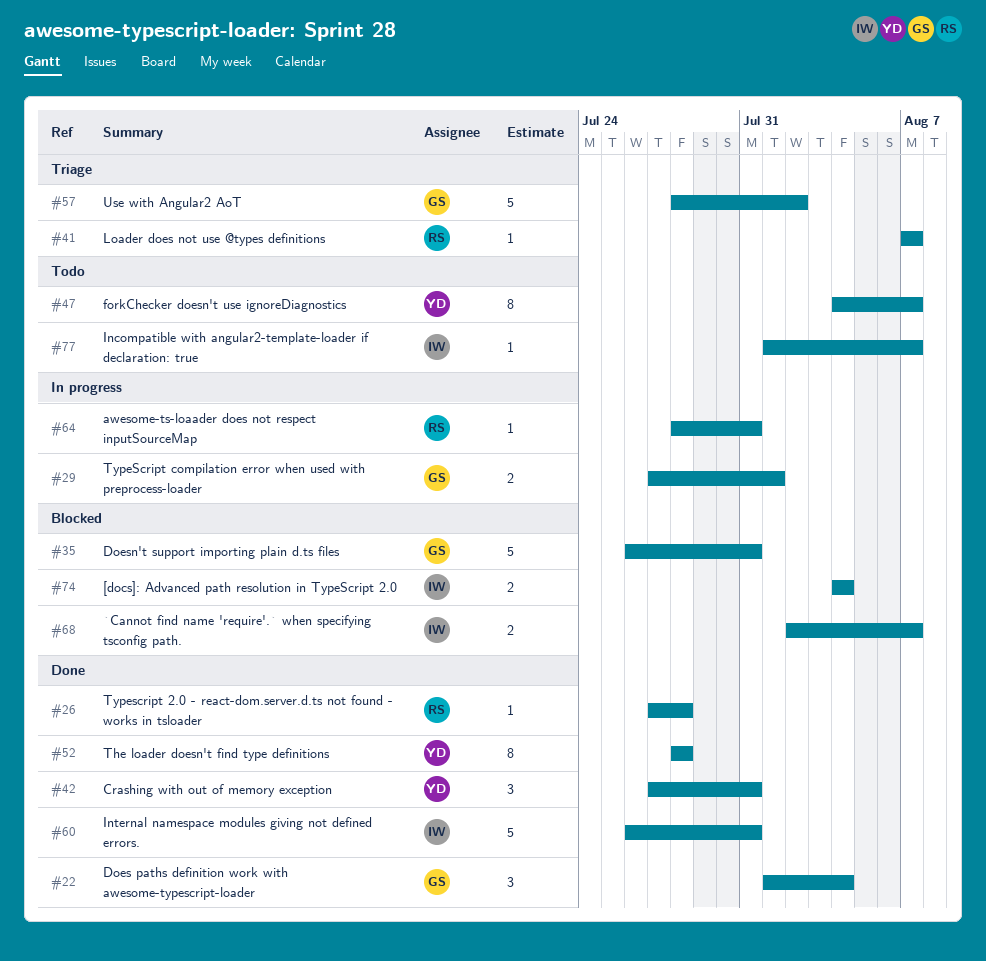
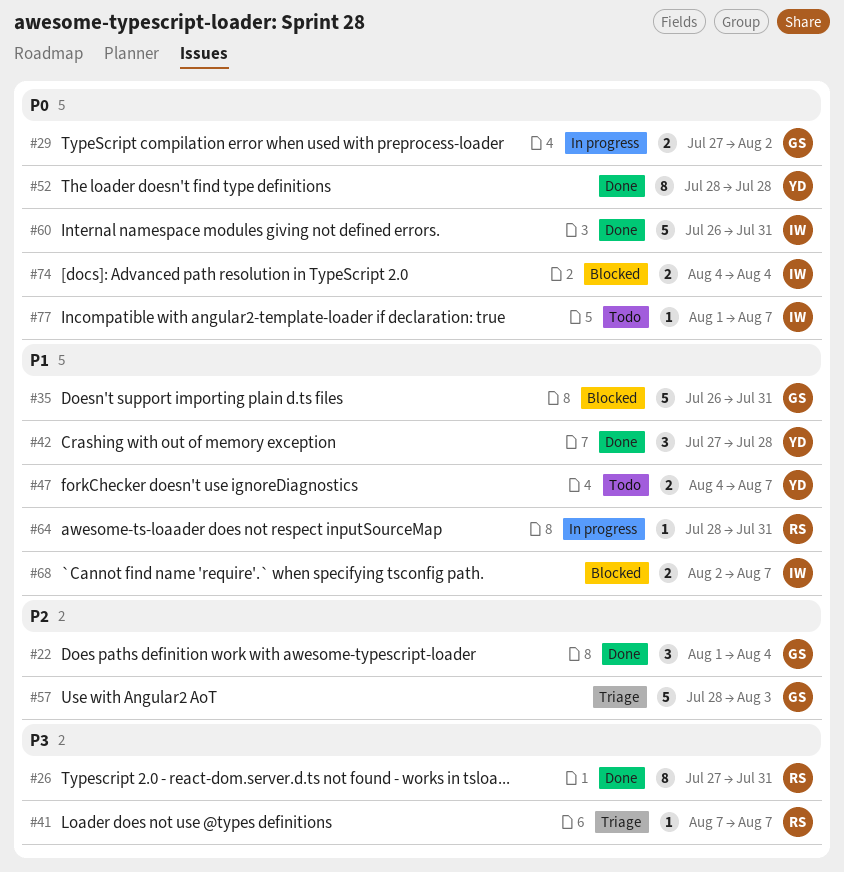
#26, estimate: 1 -> 8
#26, due: Jul 28 -> Jul 31
#29, due: Aug 1 -> Aug 2
#42, due: Jul 31 -> Jul 28
#47, estimate: 8 -> 2
#57, due: Aug 2 -> Aug 3

